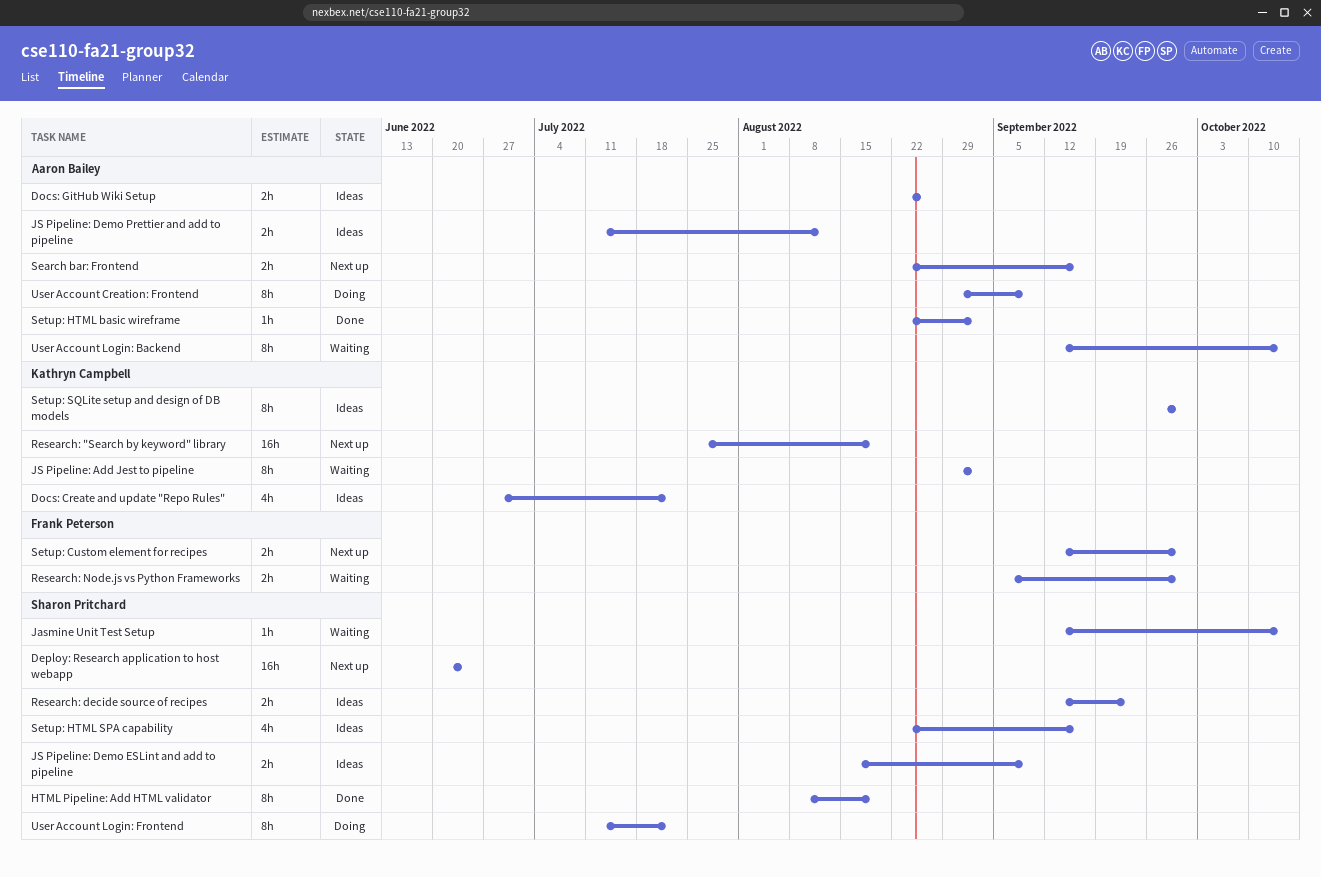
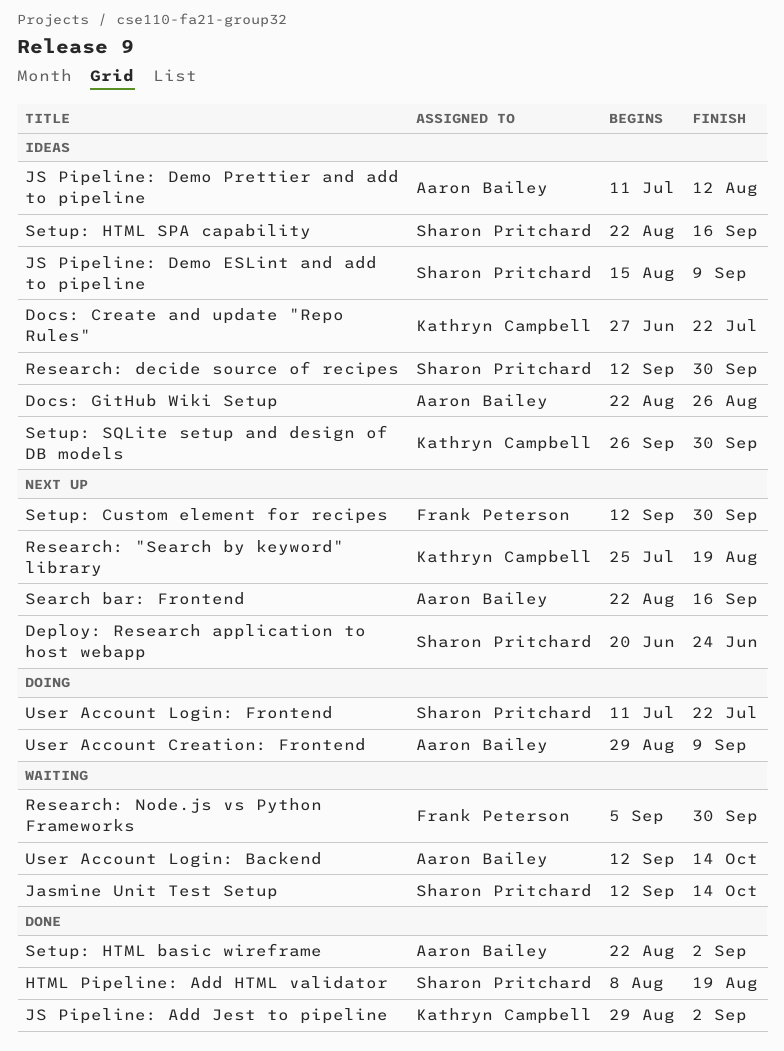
JS Pipeline: Add Jest to pipeline, status: Waiting -> Done
Research: decide source of recipes, due: Sep 23 -> Sep 30

